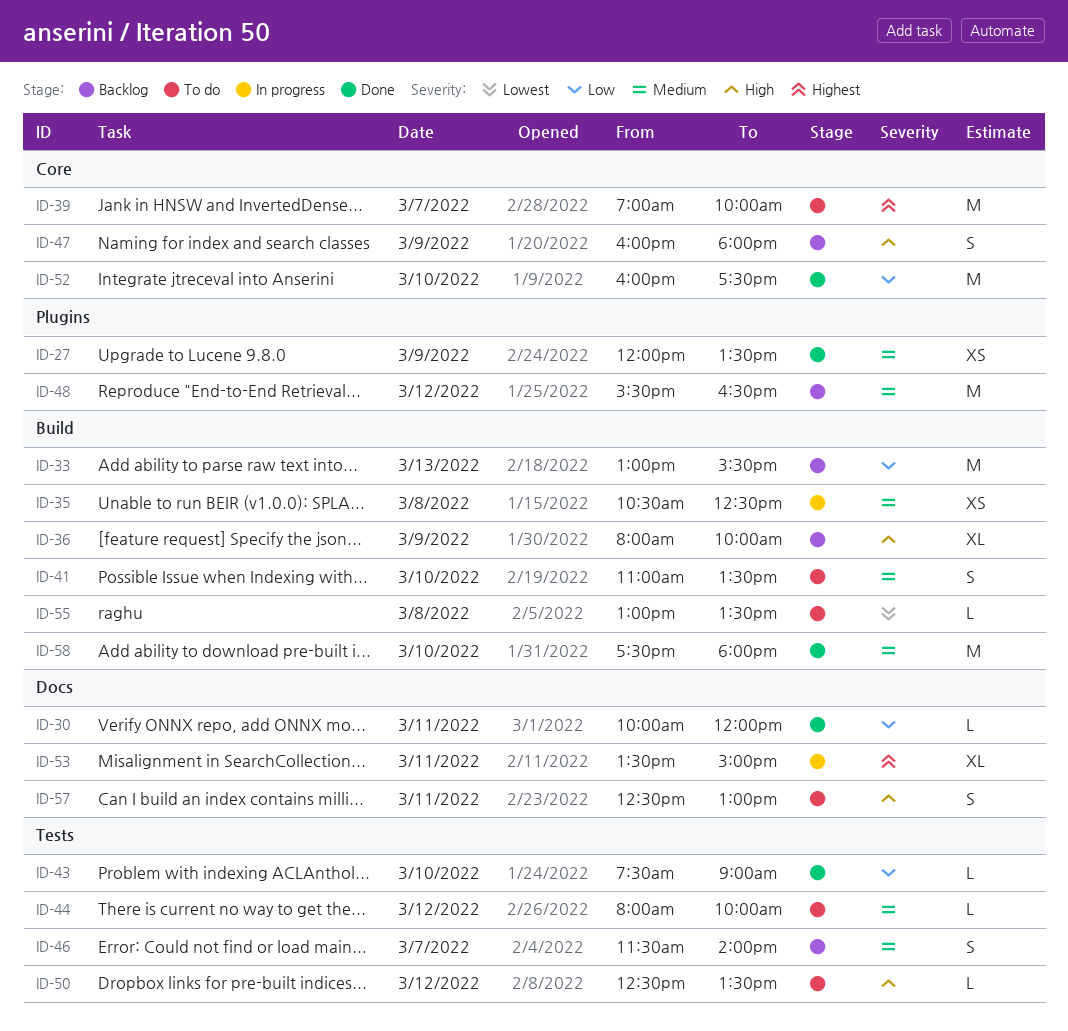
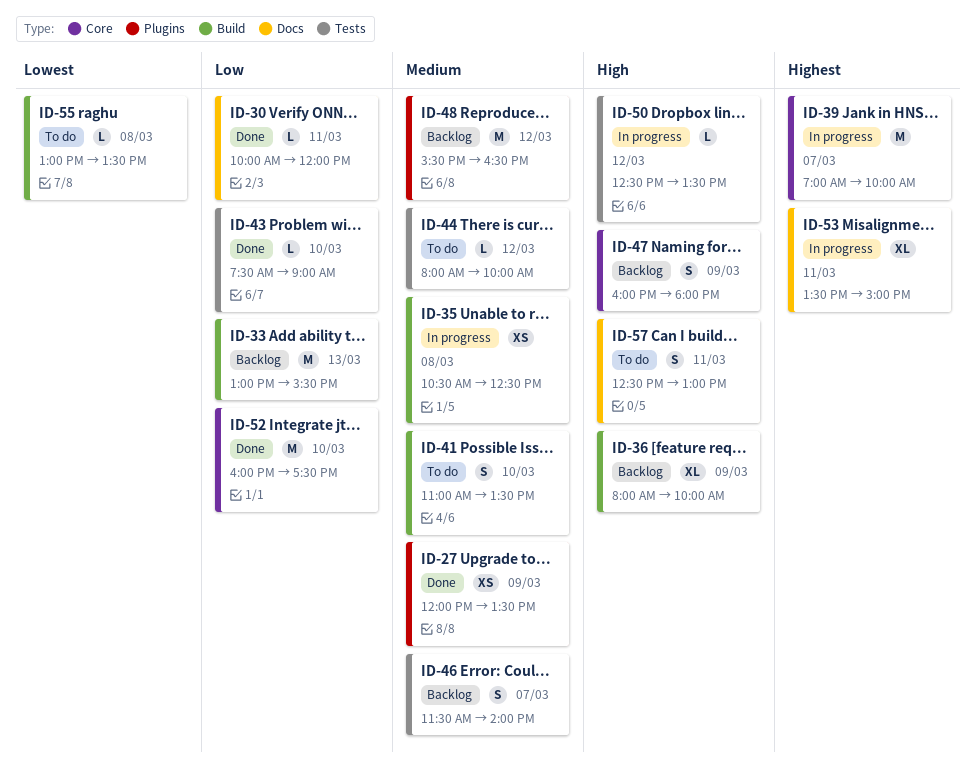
ID-39, status: To do -> In progress
ID-50, status: To do -> In progress
ID-58: present -> none

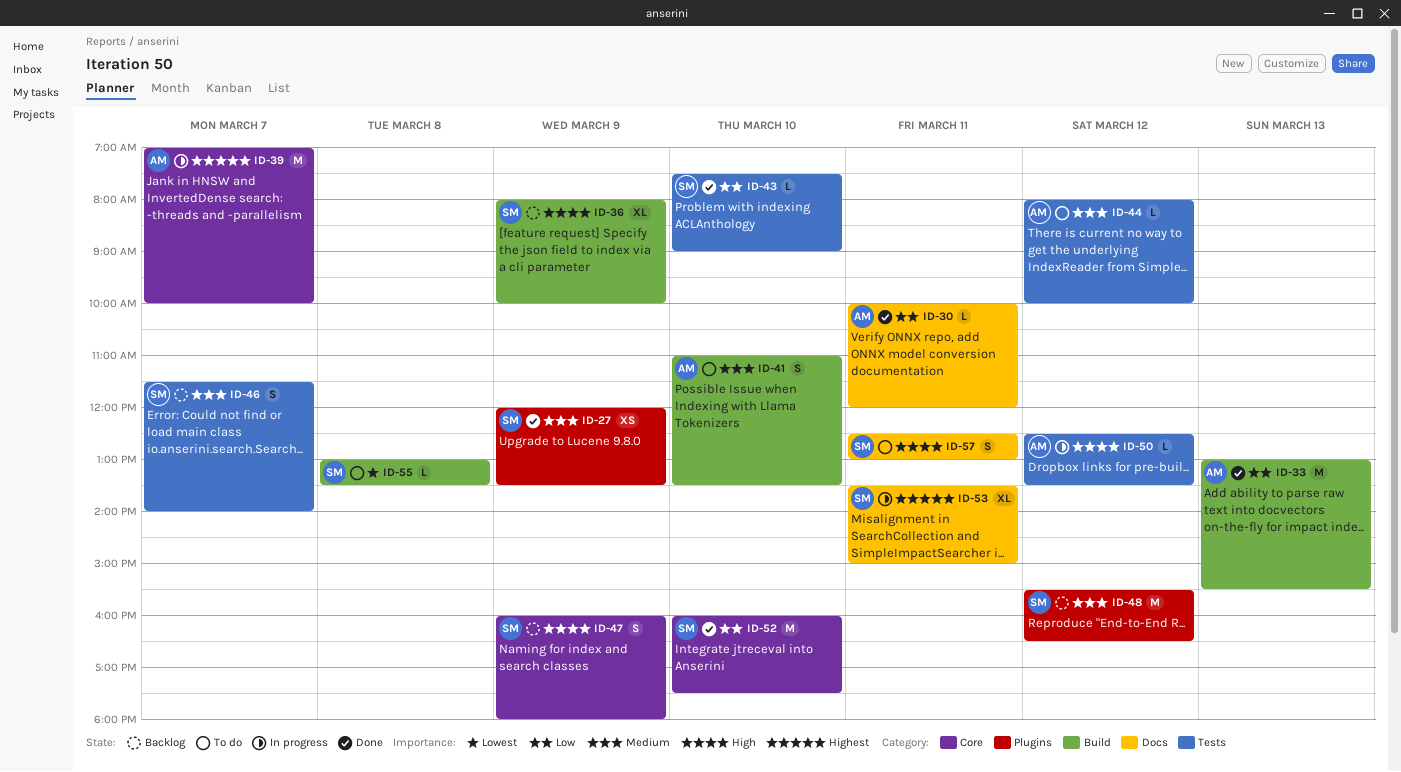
ID-33, status: Backlog -> Done
ID-35: present -> none

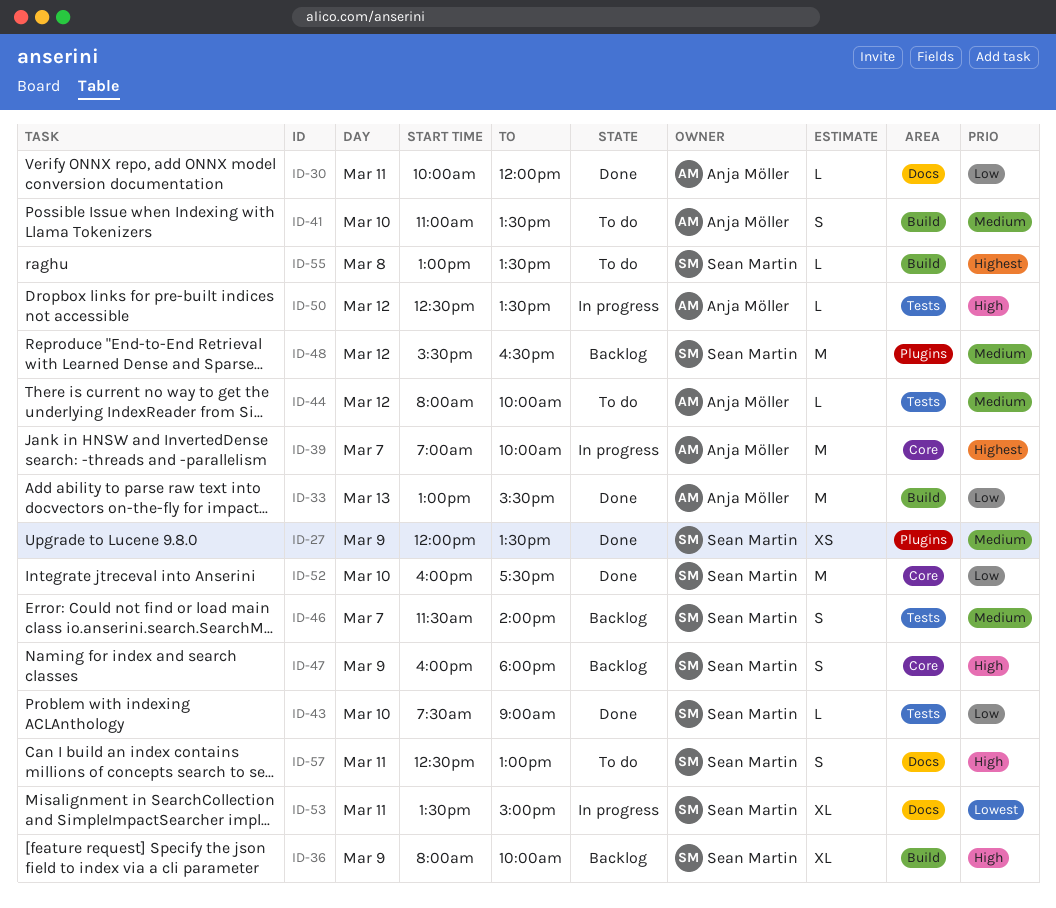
ID-53, priority: Highest -> Lowest
ID-55, priority: Lowest -> Highest

